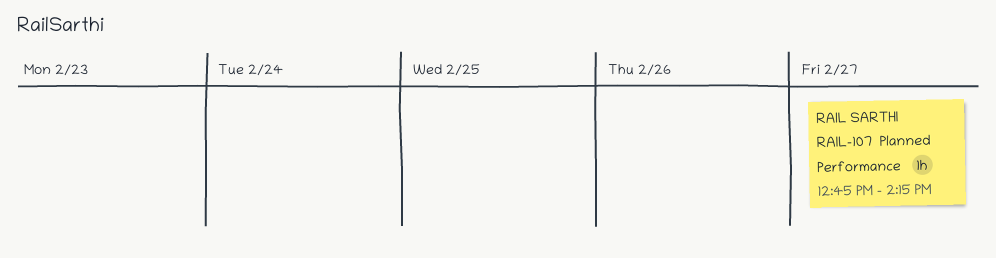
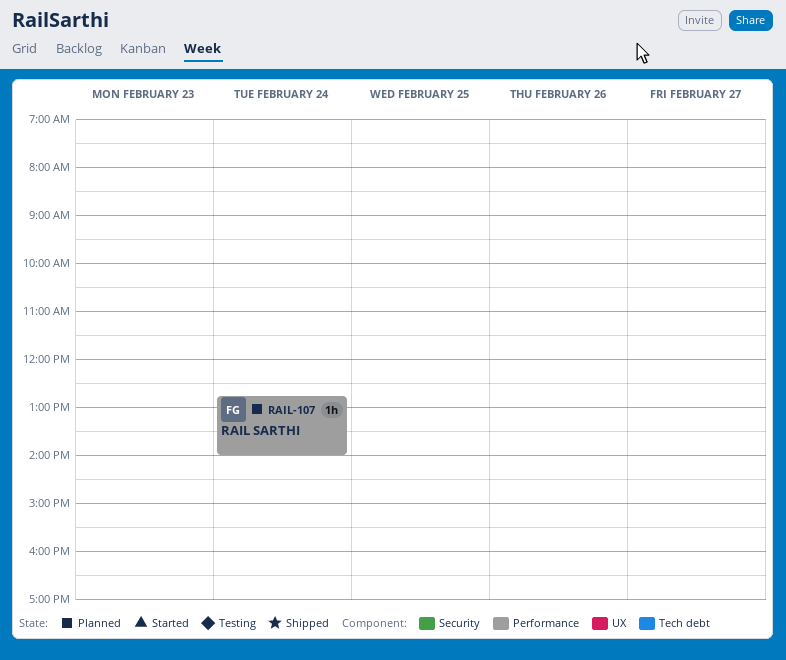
RAIL-107, day: Feb 27 -> Feb 24
RAIL-107, ends: 14:15 -> 14:00

